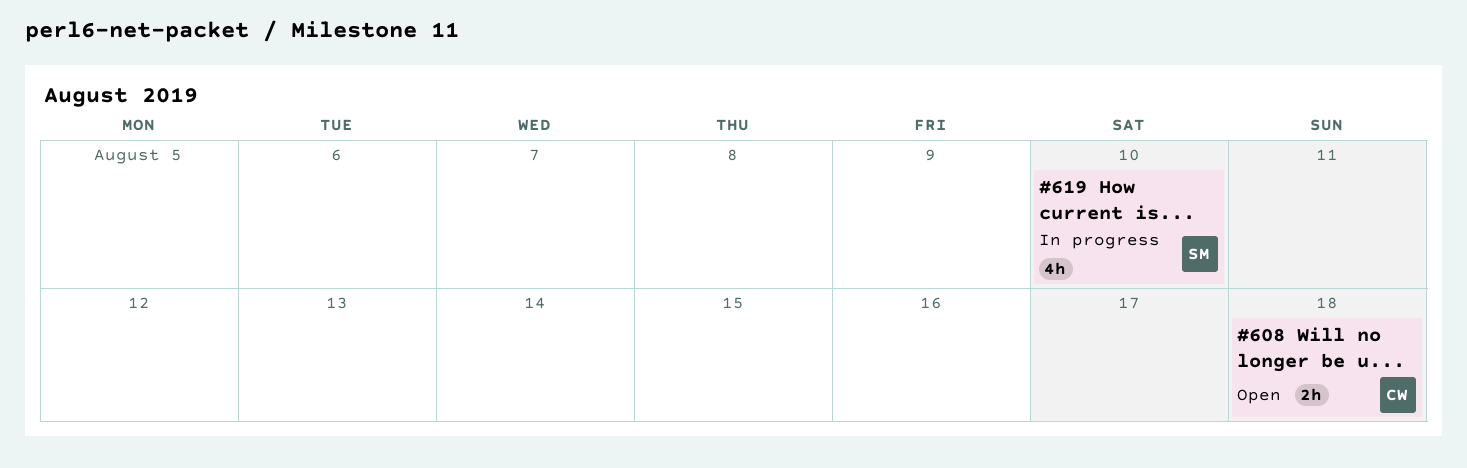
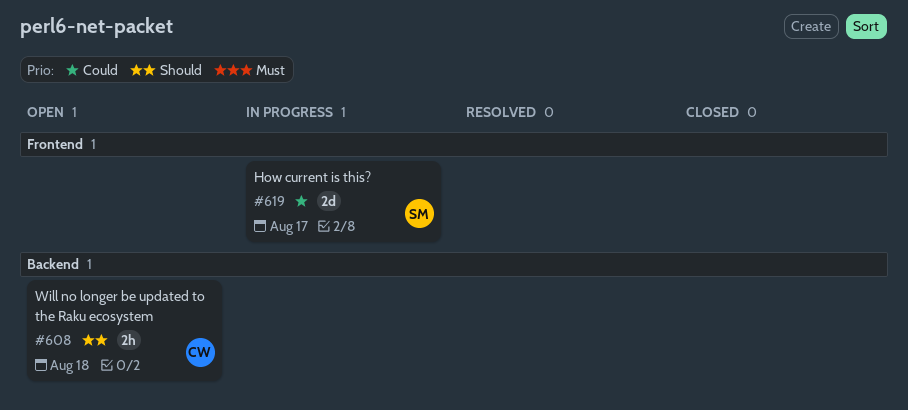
#619, estimate: 4h -> 2d
#619, due: Aug 10 -> Aug 17

